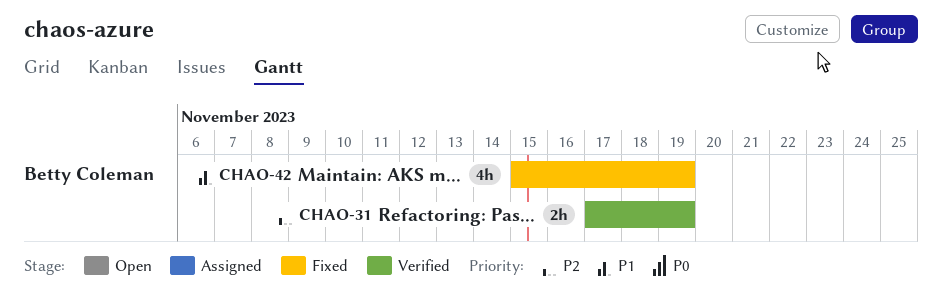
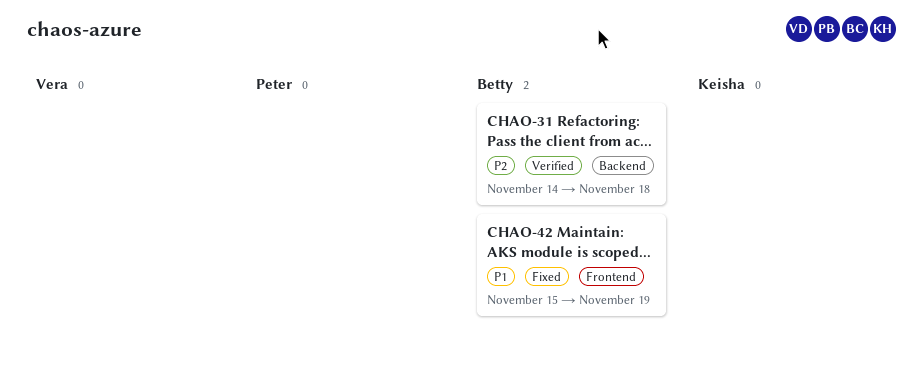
CHAO-31, start: Nov 17 -> Nov 14
CHAO-31, due: Nov 19 -> Nov 18

